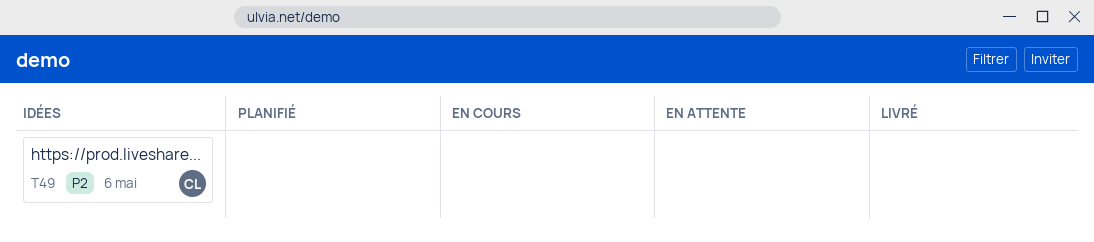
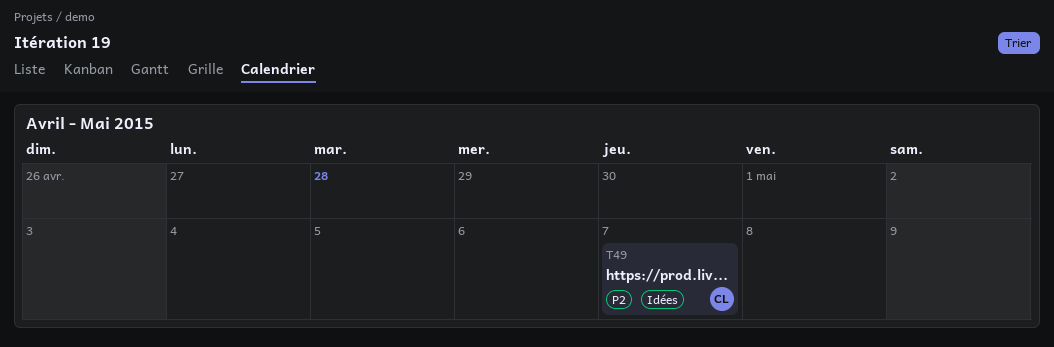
T49, due: May 6 -> May 7

